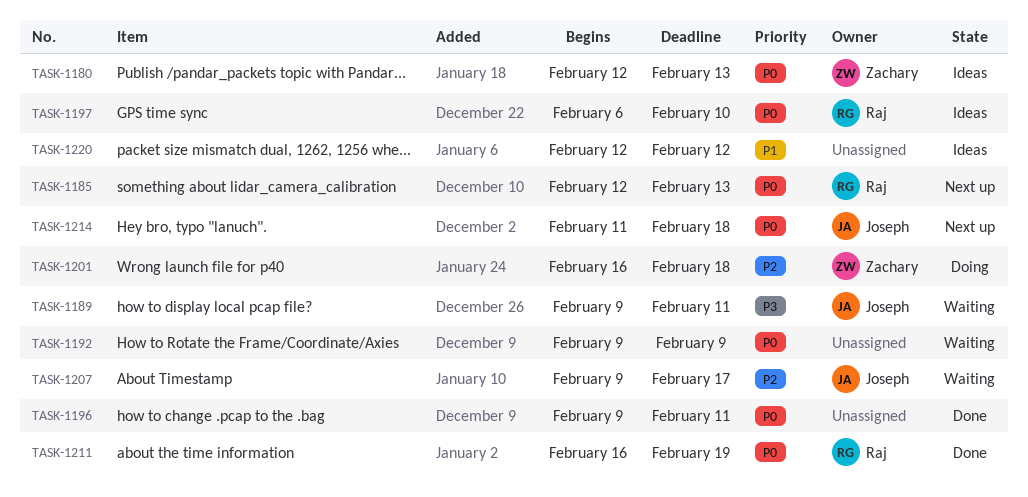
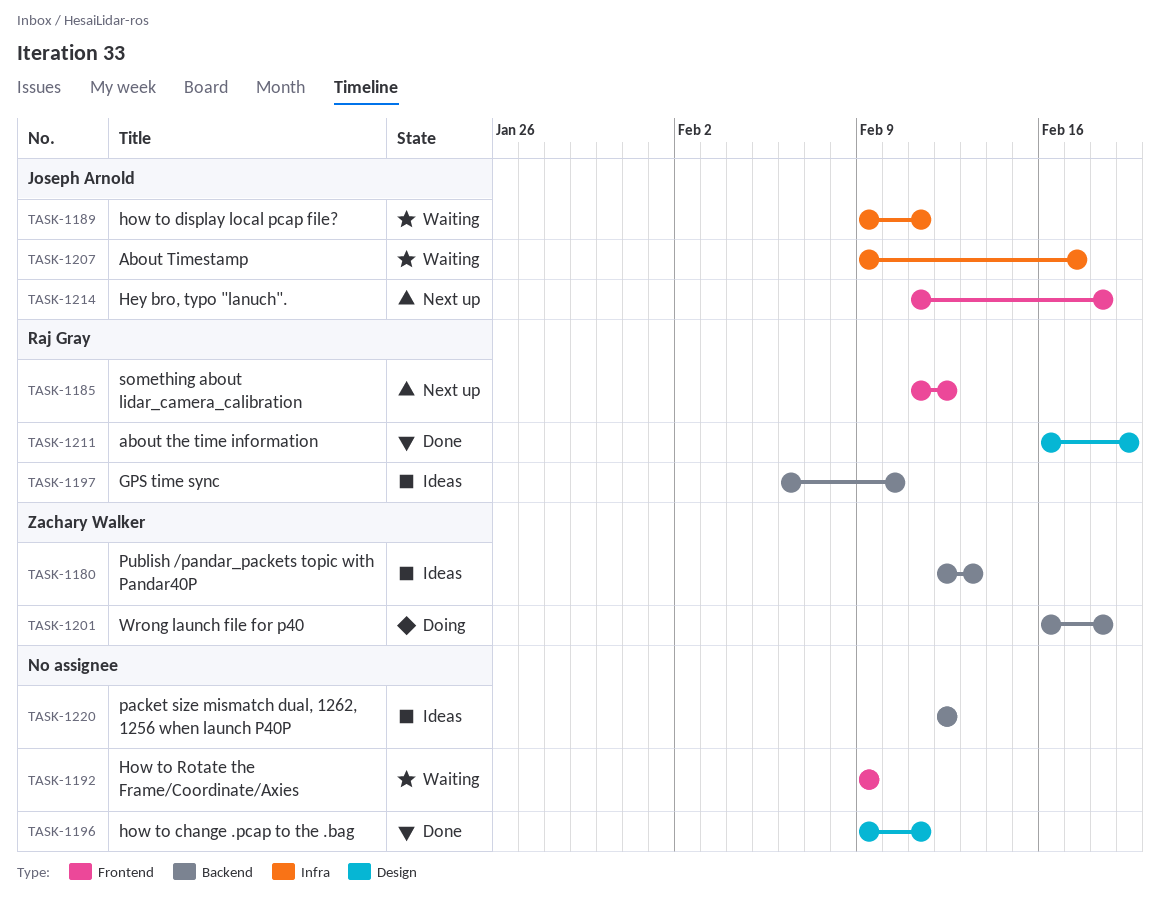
TASK-1185, start: Feb 12 -> Feb 11
TASK-1185, due: Feb 13 -> Feb 12

